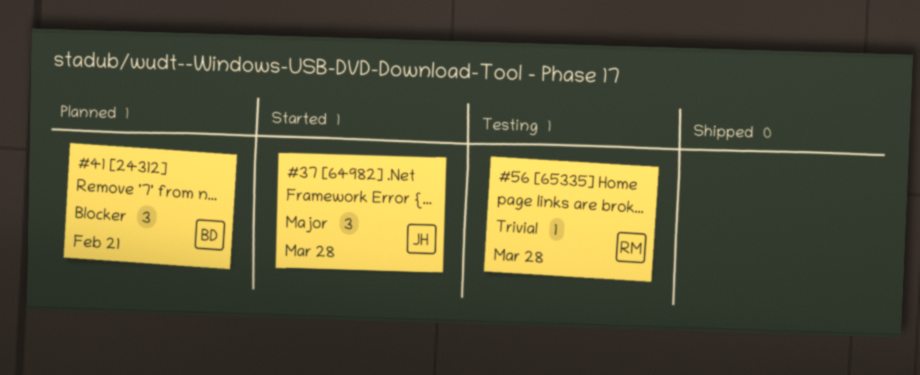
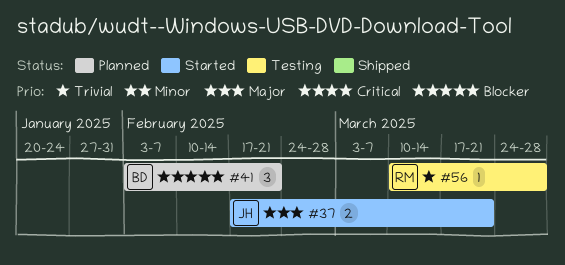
#37, estimate: 3 -> 2
#37, due: Mar 28 -> Mar 21

